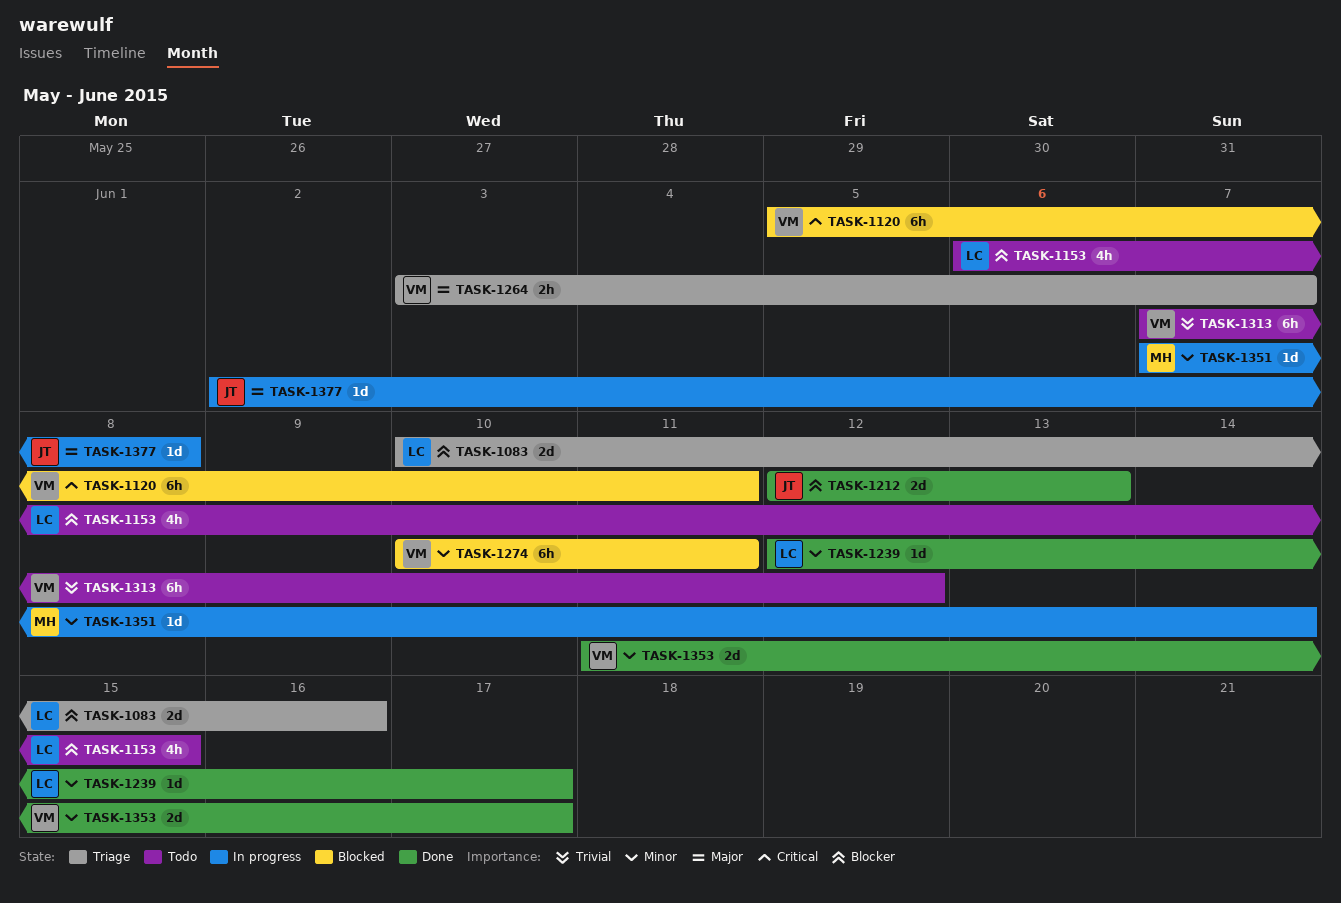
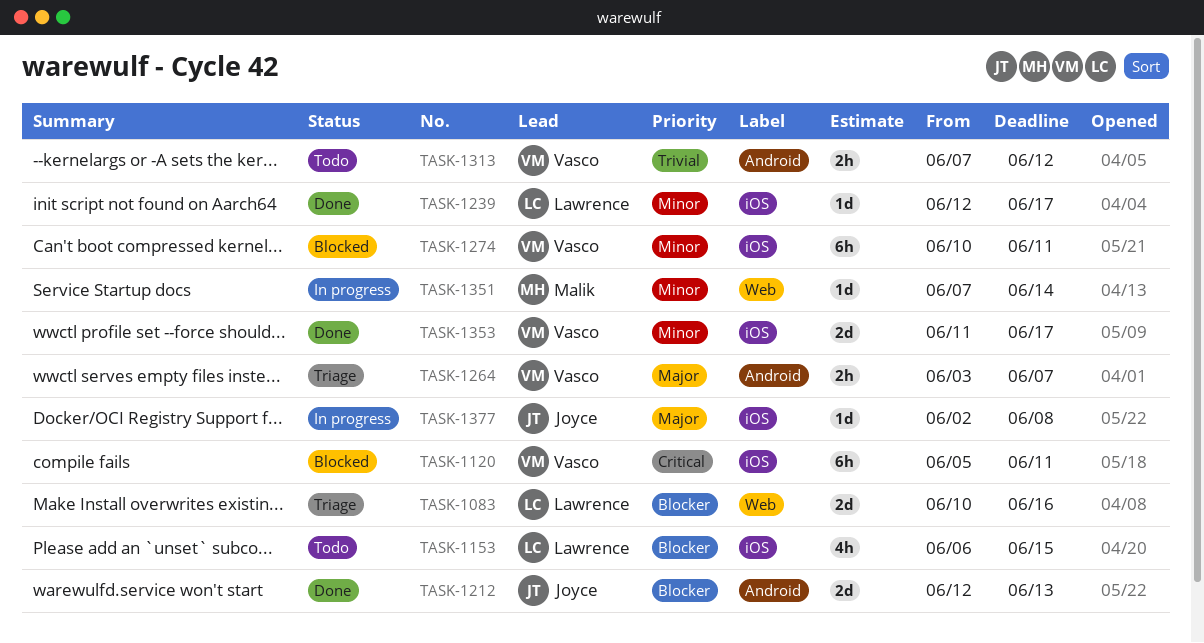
TASK-1313, estimate: 6h -> 2h

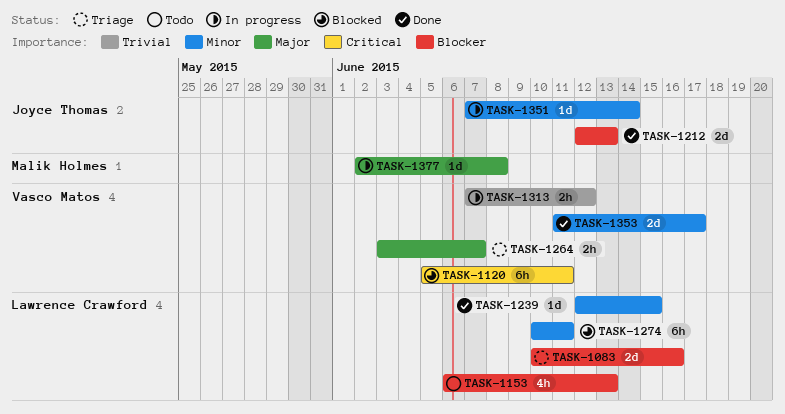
TASK-1153, due: Jun 15 -> Jun 13
TASK-1239, due: Jun 17 -> Jun 15
TASK-1274, owner: Vasco Matos -> Lawrence Crawford
TASK-1313, status: Todo -> In progress
TASK-1351, owner: Malik Holmes -> Joyce Thomas
TASK-1377, owner: Joyce Thomas -> Malik Holmes

